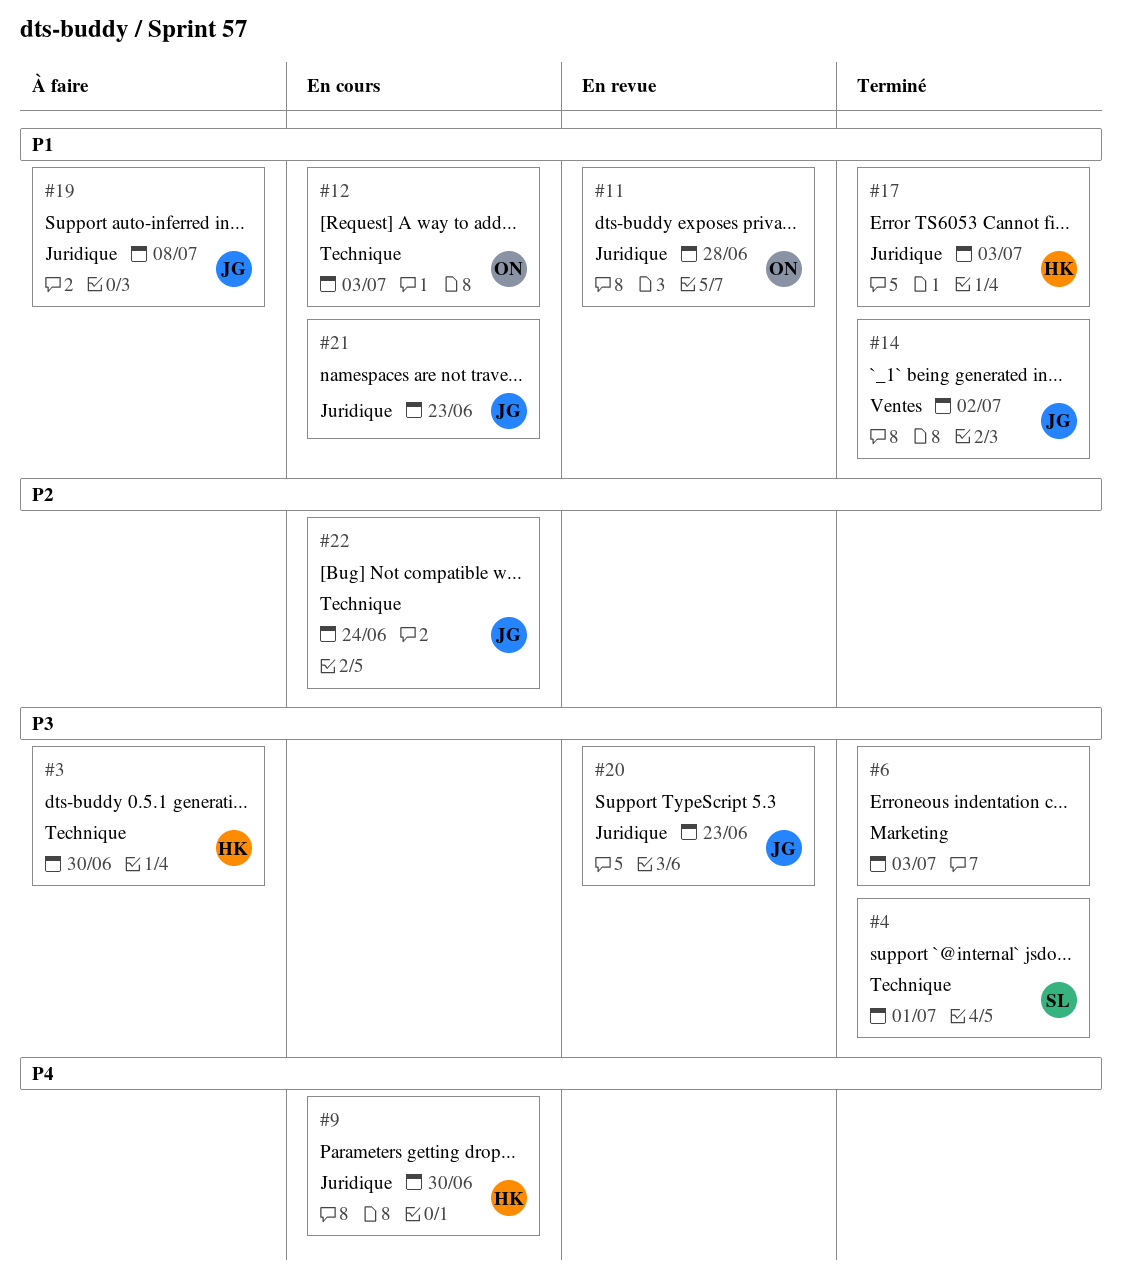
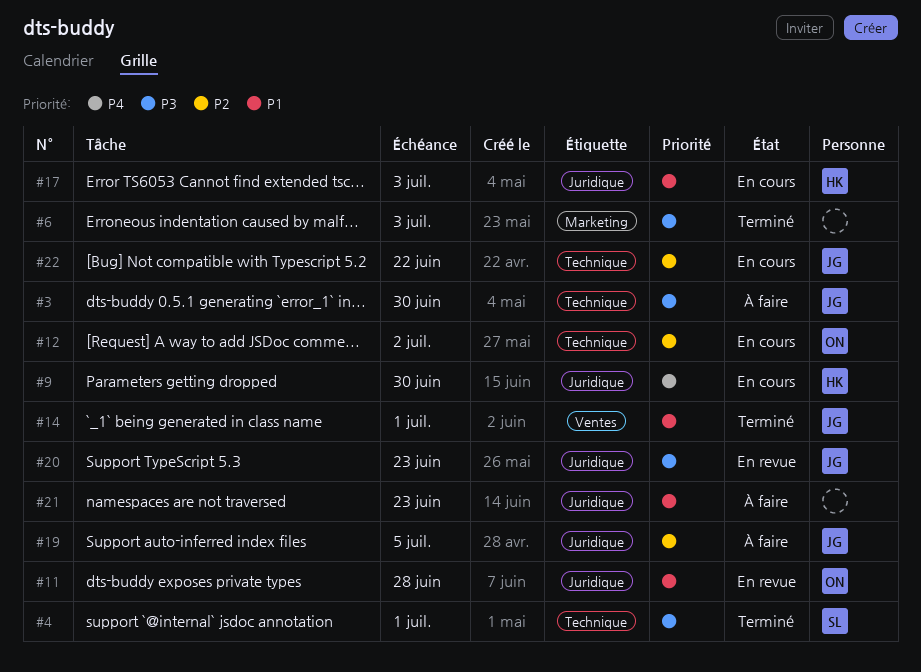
#3, owner: HK -> JG
#12, priority: P1 -> P2
#12, due: Jul 3 -> Jul 2
#14, due: Jul 2 -> Jul 1
#17, status: Terminé -> En cours
#19, priority: P1 -> P2
#19, due: Jul 8 -> Jul 5
#21, status: En cours -> À faire
#21, owner: JG -> none
#22, due: Jun 24 -> Jun 22

